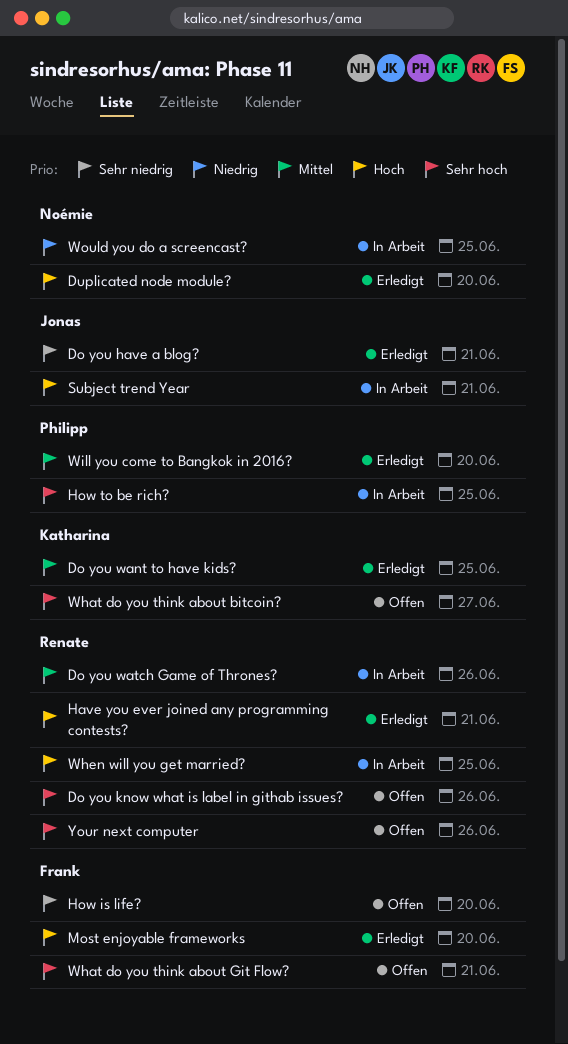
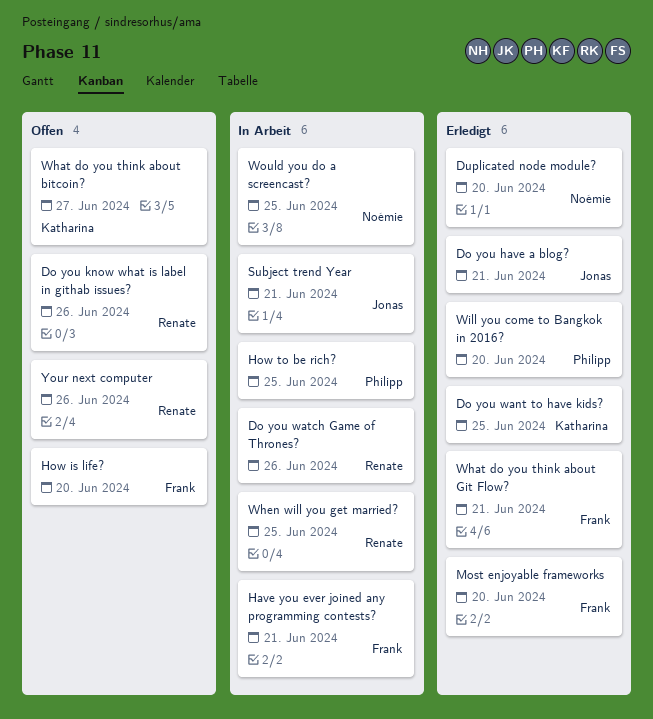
Have you ever joined any programming contests?, status: Erledigt -> In Arbeit
Have you ever joined any programming contests?, owner: Renate -> Frank
What do you think about Git Flow?, status: Offen -> Erledigt

